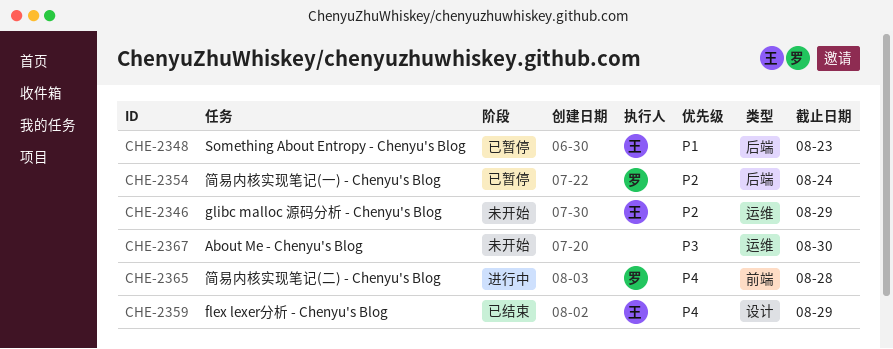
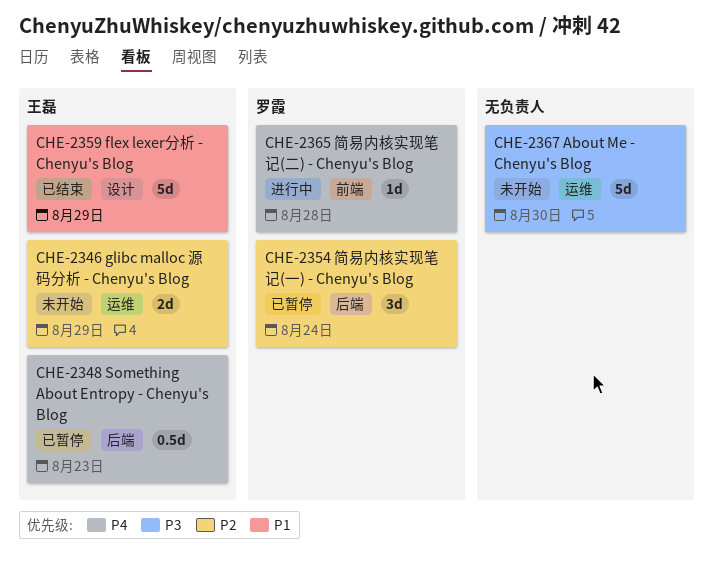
CHE-2348, priority: P1 -> P4
CHE-2359, priority: P4 -> P1

